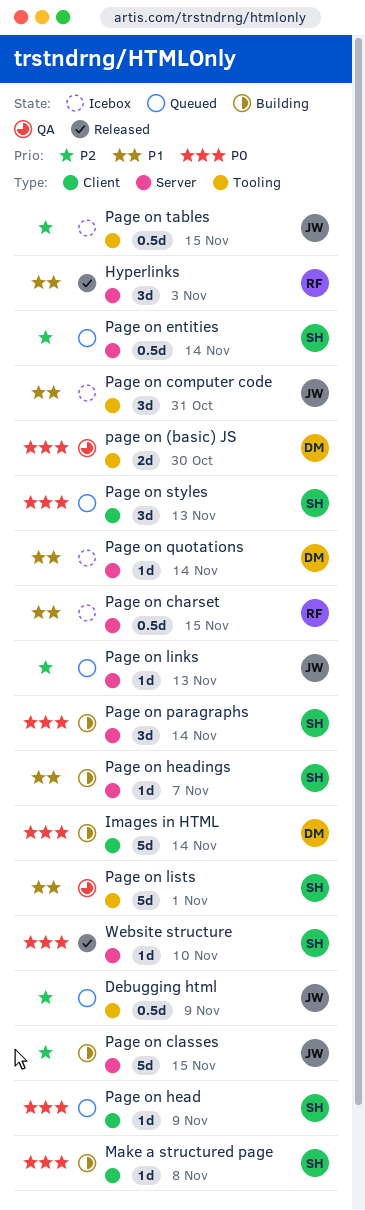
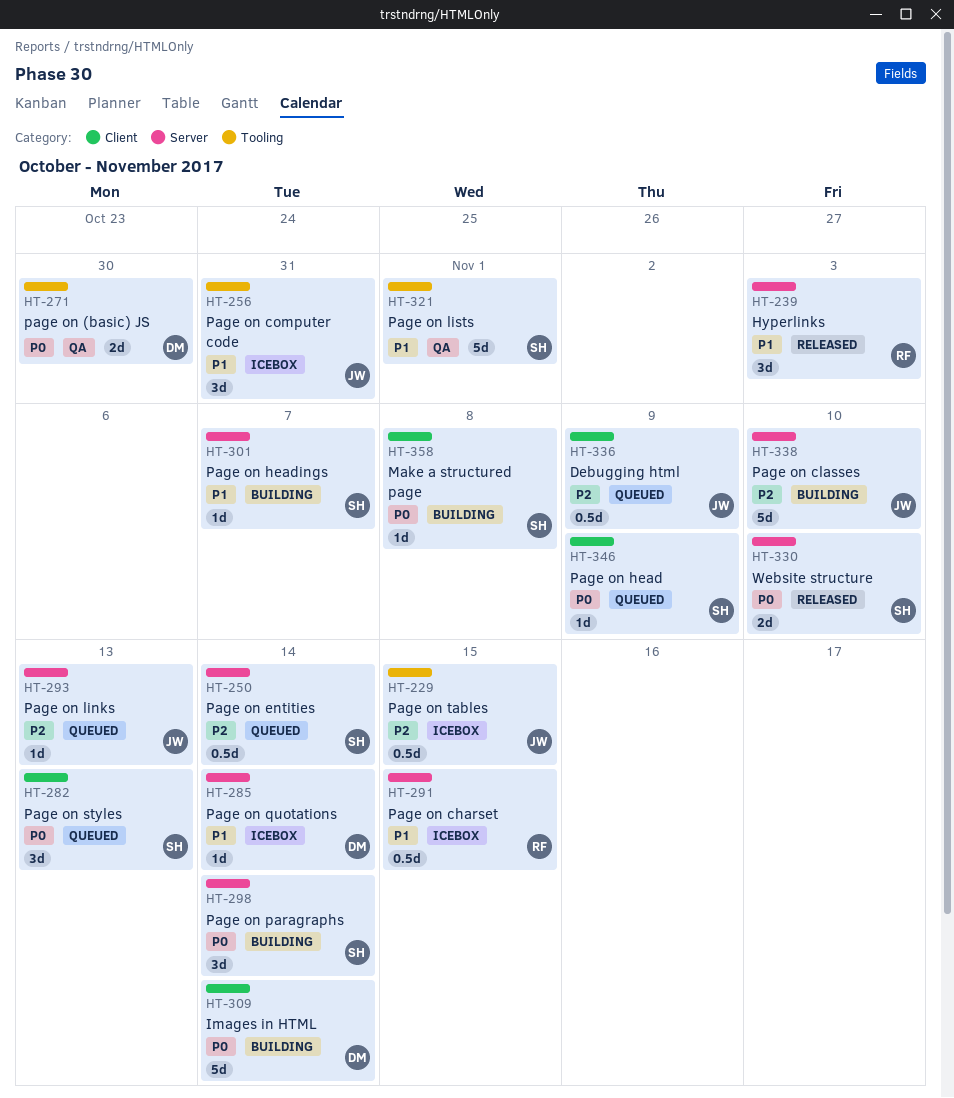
Debugging html, label: Tooling -> Client
Page on classes, due: Nov 15 -> Nov 10
Website structure, estimate: 1d -> 2d

